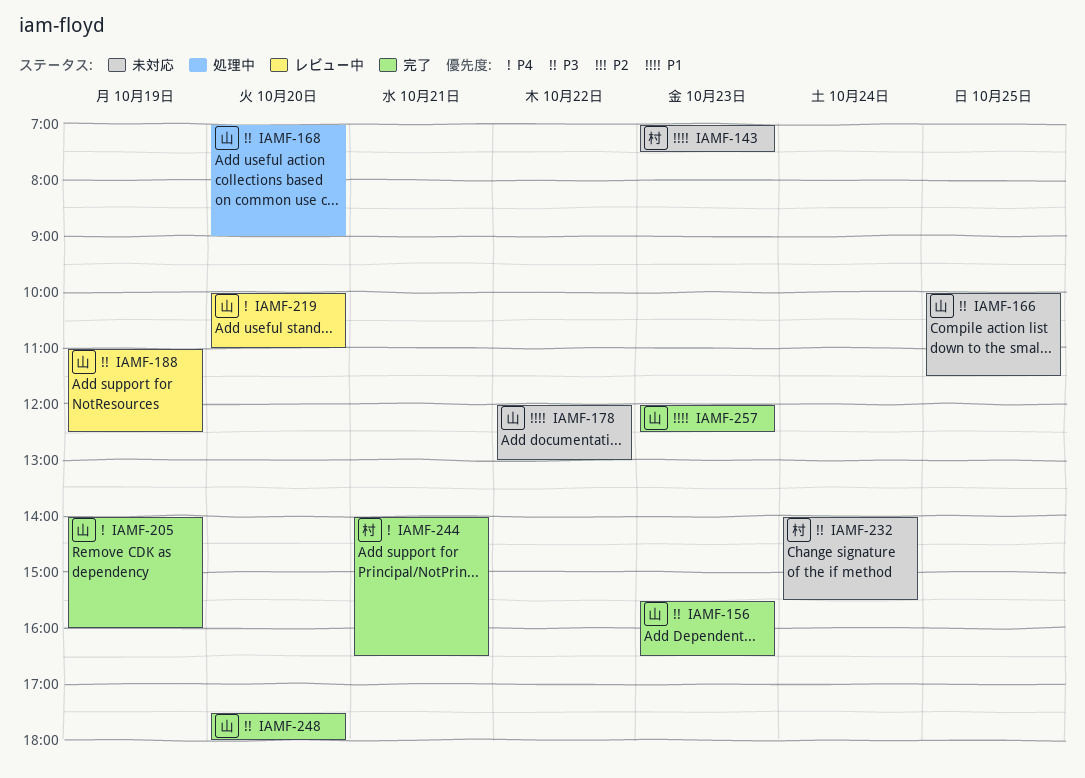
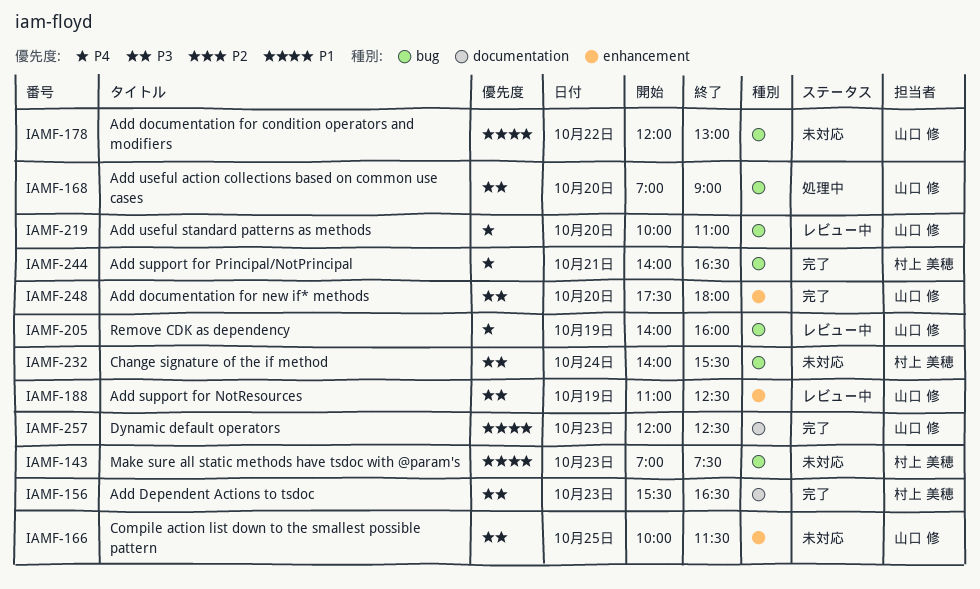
IAMF-156, owner: 山口 修 -> 村上 美穂
IAMF-205, status: 完了 -> レビュー中

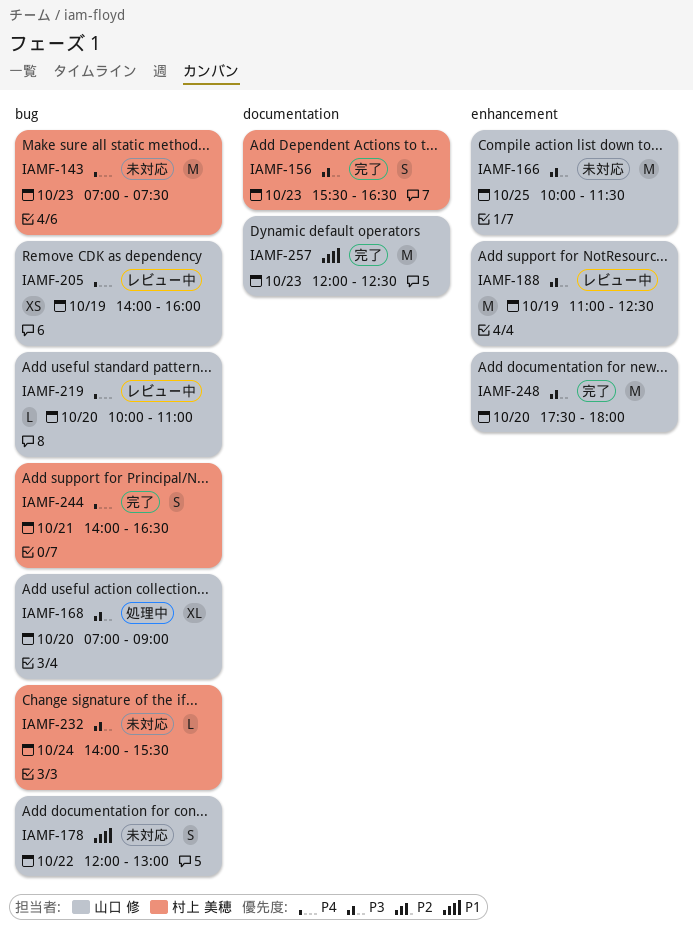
IAMF-143, priority: P1 -> P4

